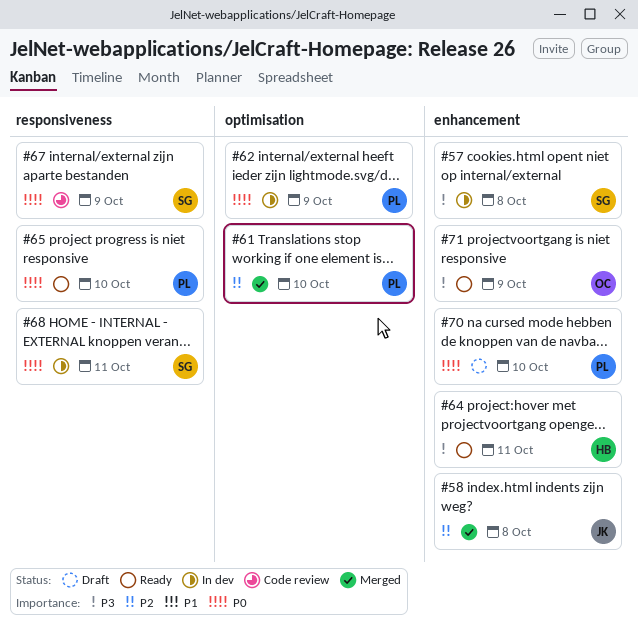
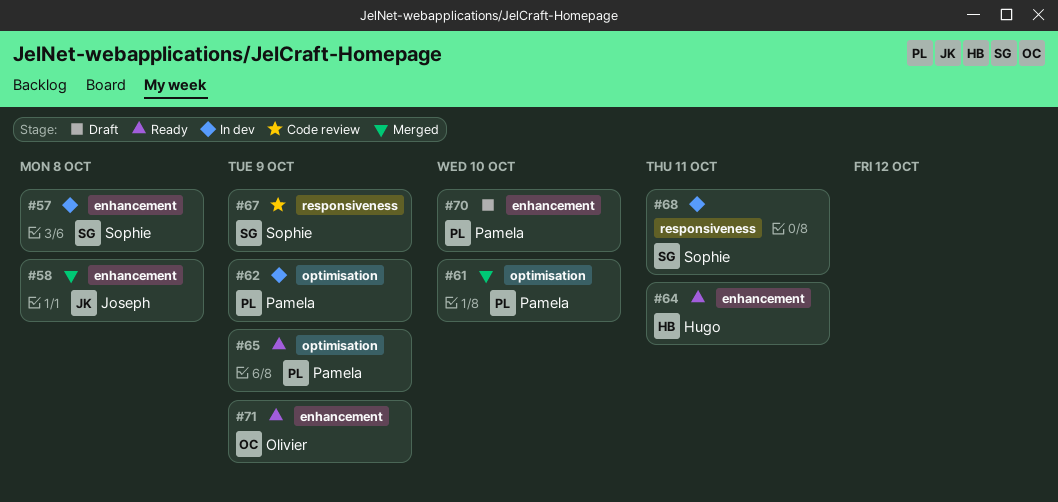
#65, label: responsiveness -> optimisation
#65, due: Oct 10 -> Oct 9

